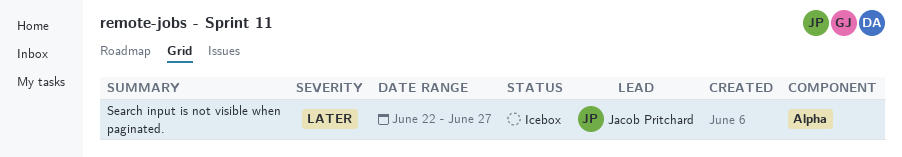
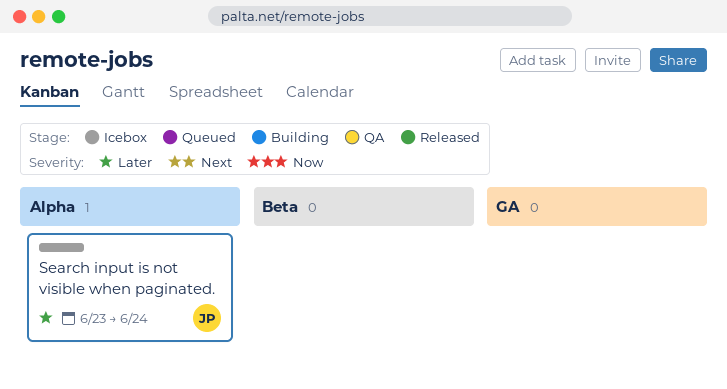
Search input is not visible when paginated., start: Jun 22 -> Jun 23
Search input is not visible when paginated., due: Jun 27 -> Jun 24

